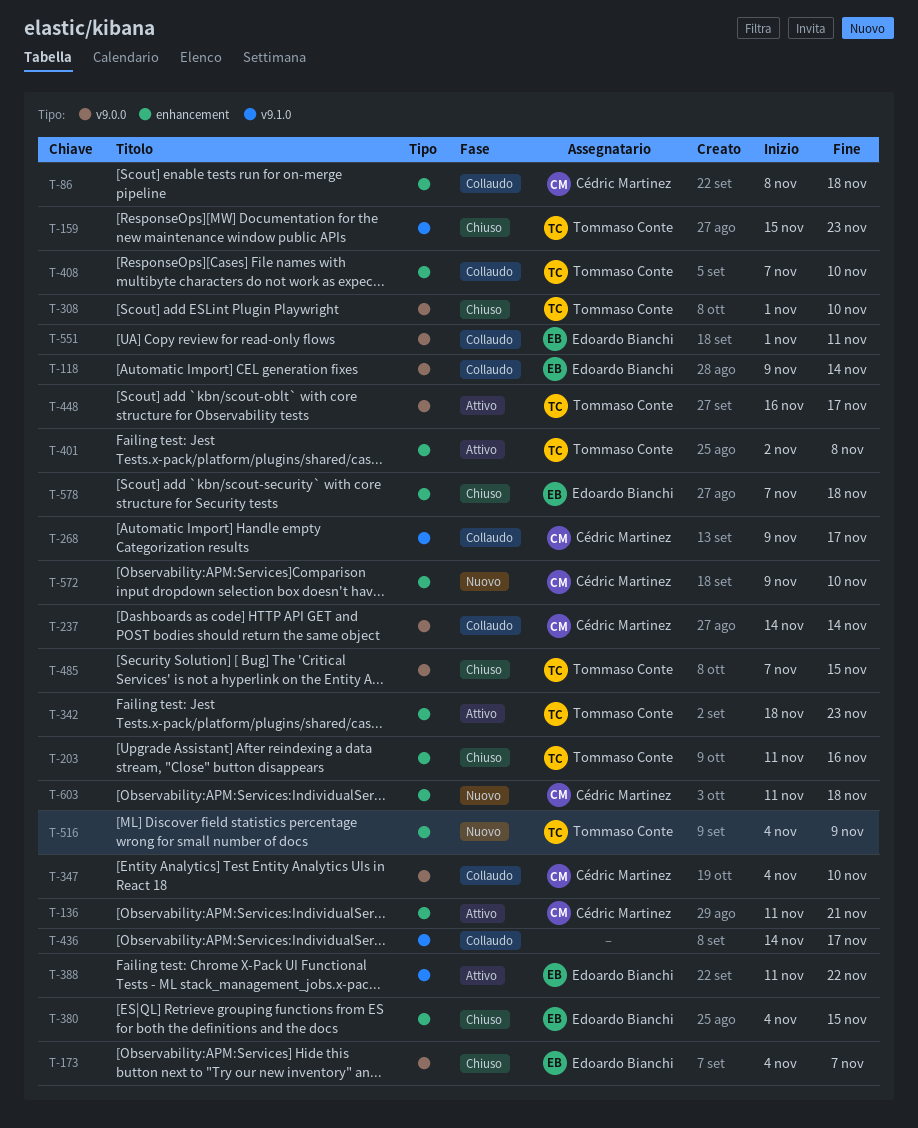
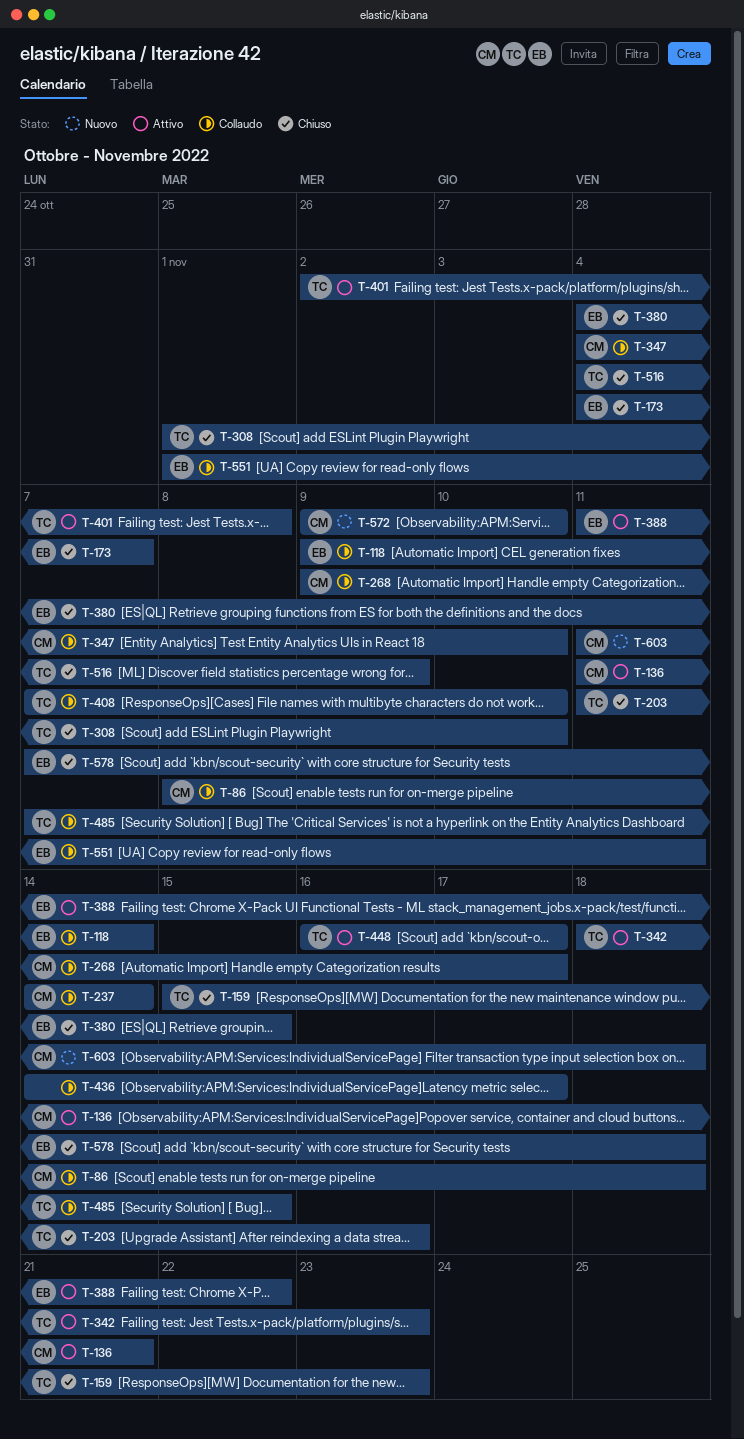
T-485, status: Chiuso -> Collaudo
T-516, status: Nuovo -> Chiuso

